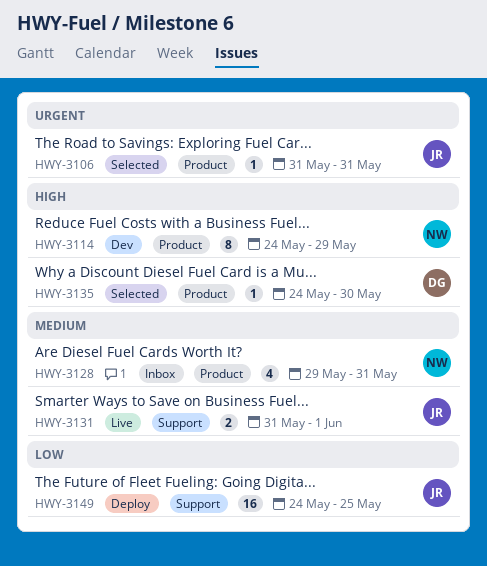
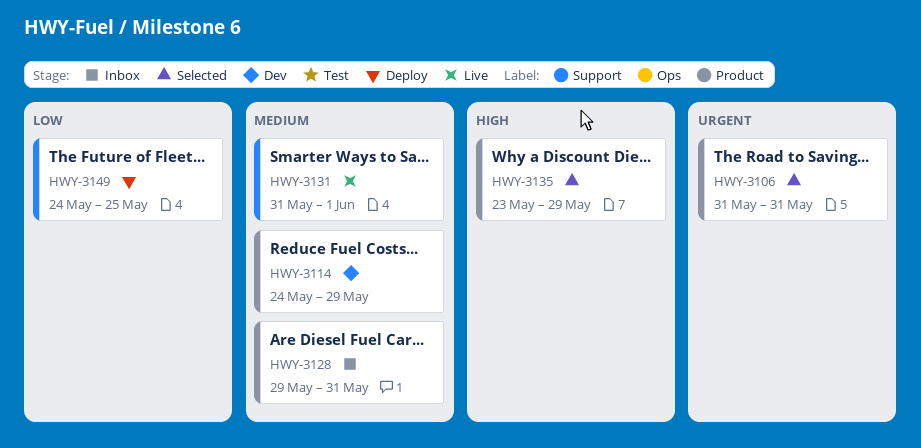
HWY-3114, priority: High -> Medium
HWY-3135, start: May 24 -> May 23
HWY-3135, due: May 30 -> May 29

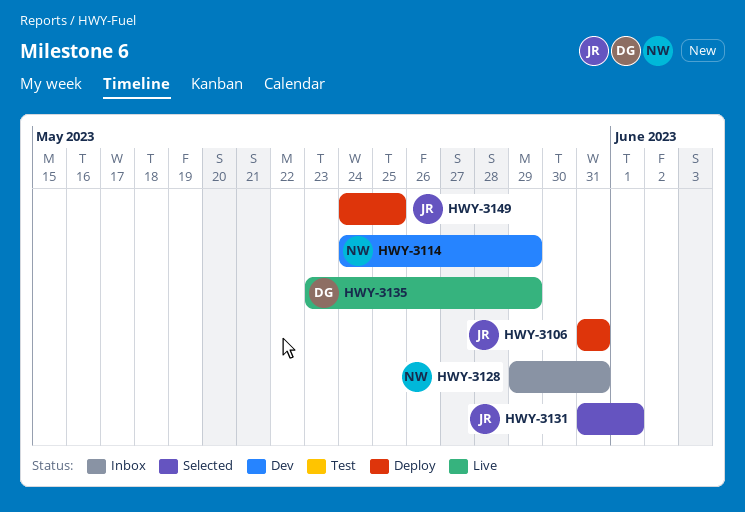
HWY-3106, status: Selected -> Deploy
HWY-3131, status: Live -> Selected
HWY-3135, status: Selected -> Live

